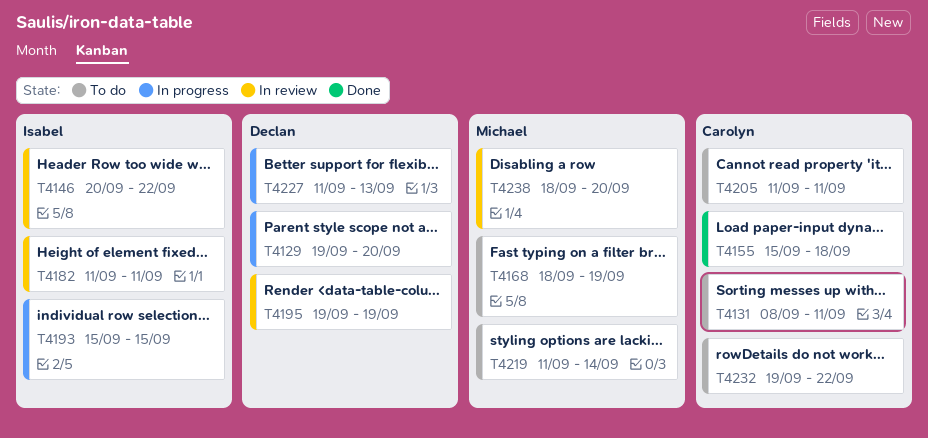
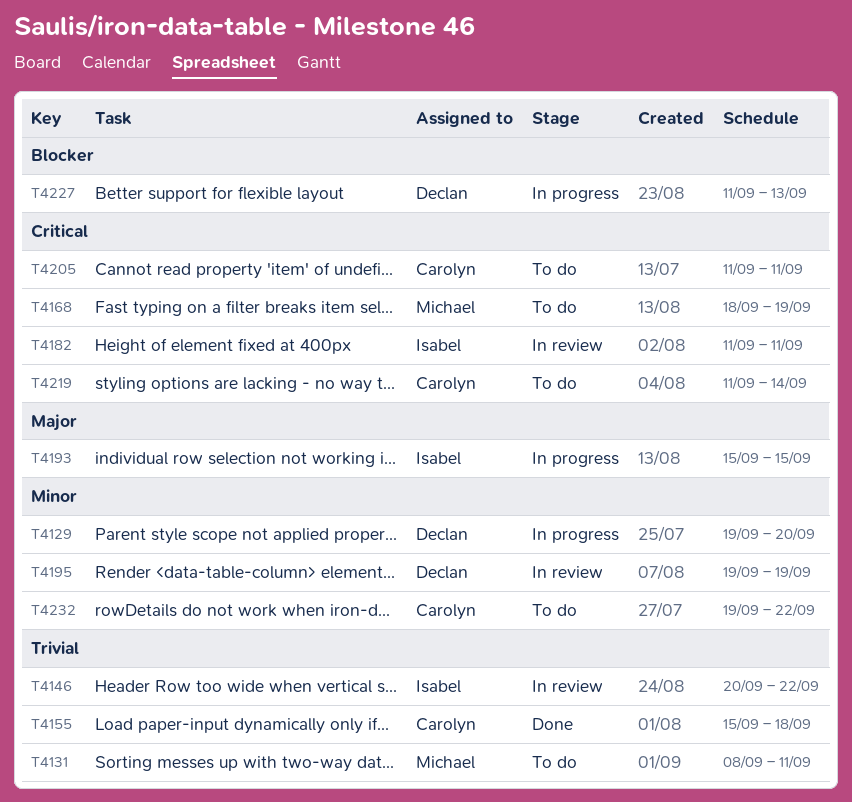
T4131, owner: Carolyn -> Michael
T4219, owner: Michael -> Carolyn
T4238: present -> none

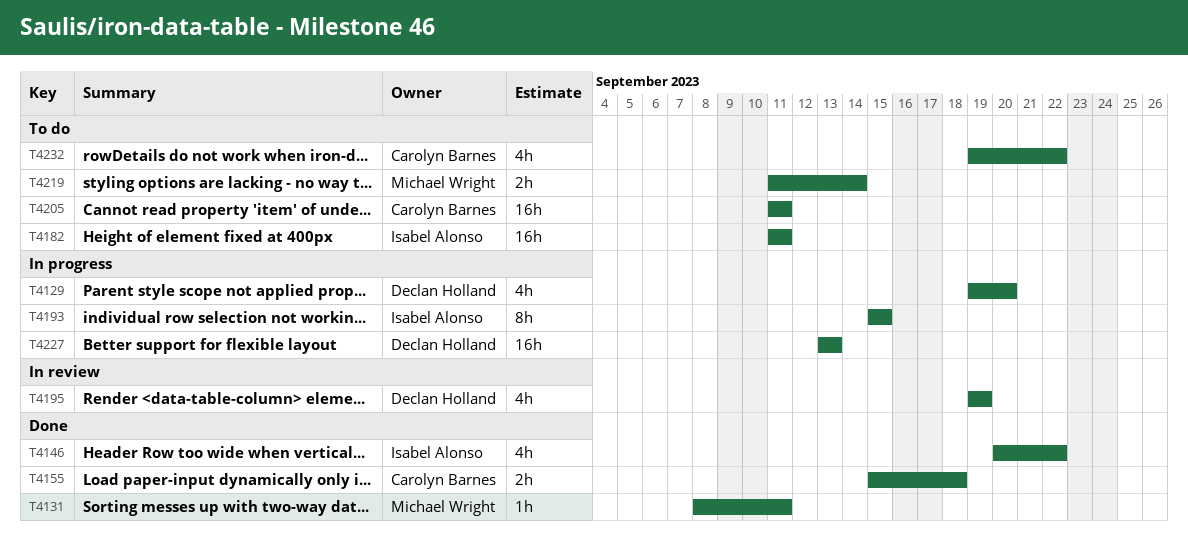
T4131, status: To do -> Done
T4146, status: In review -> Done
T4168: present -> none
T4182, status: In review -> To do
T4219, owner: Carolyn Barnes -> Michael Wright
T4227, start: Sep 11 -> Sep 13

